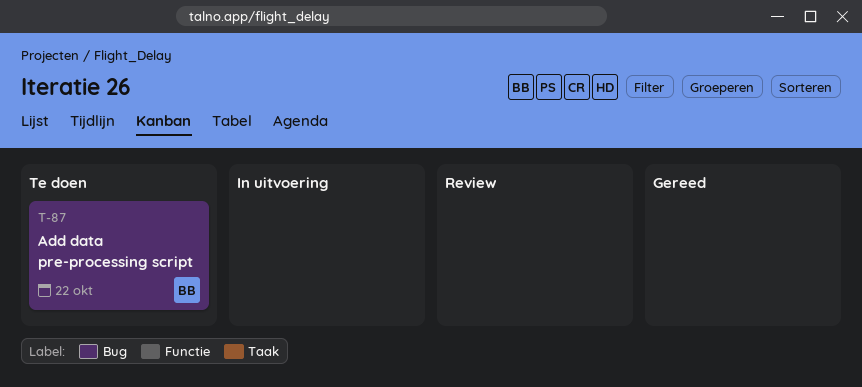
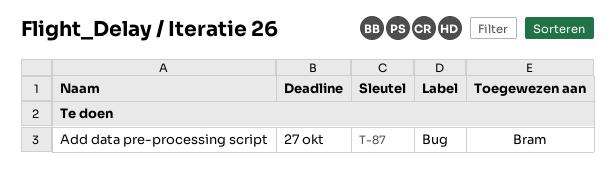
T-87, due: Oct 22 -> Oct 27

